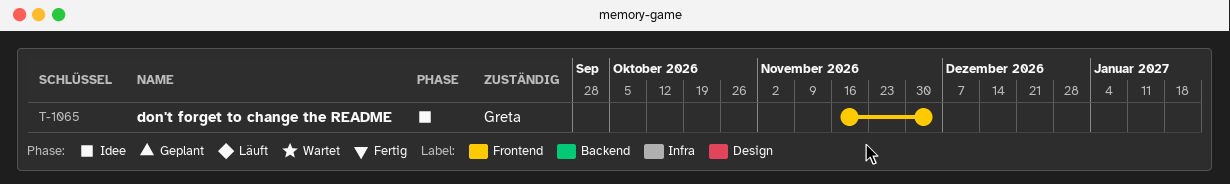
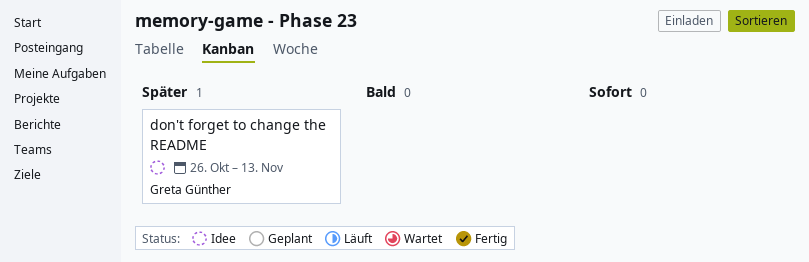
don't forget to change the README, start: Nov 16 -> Oct 26
don't forget to change the README, due: Dec 4 -> Nov 13

